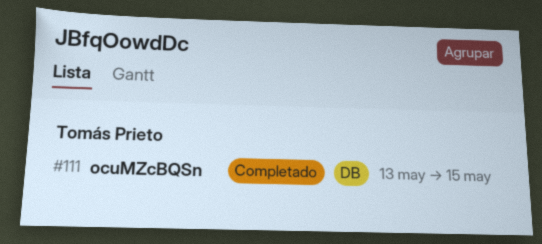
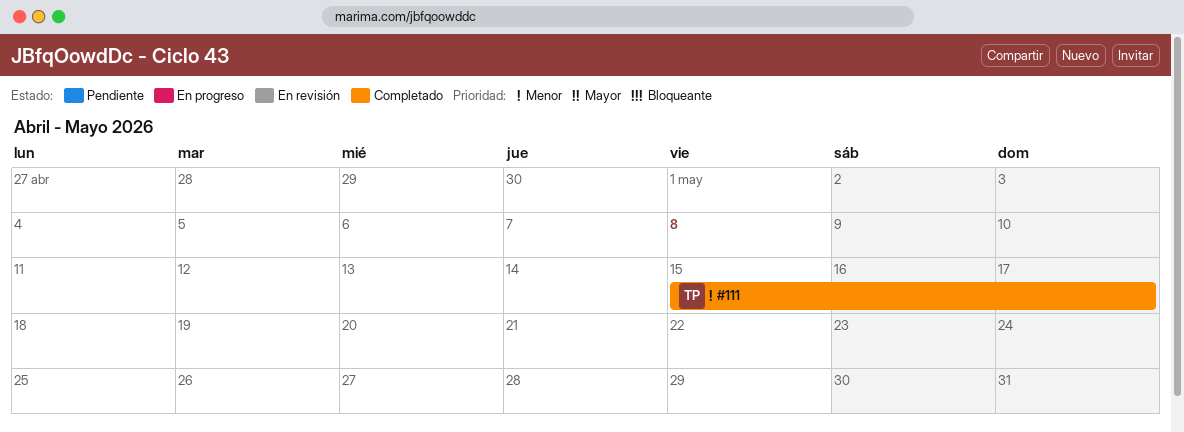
#111, start: May 13 -> May 15
#111, due: May 15 -> May 17

